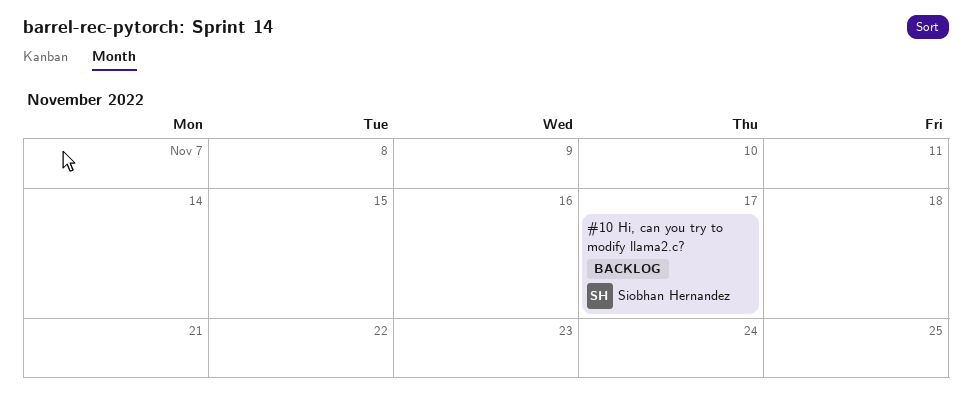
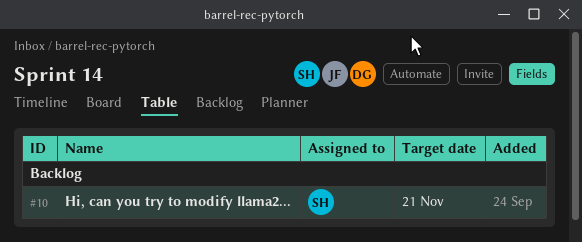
#10, due: Nov 17 -> Nov 21

